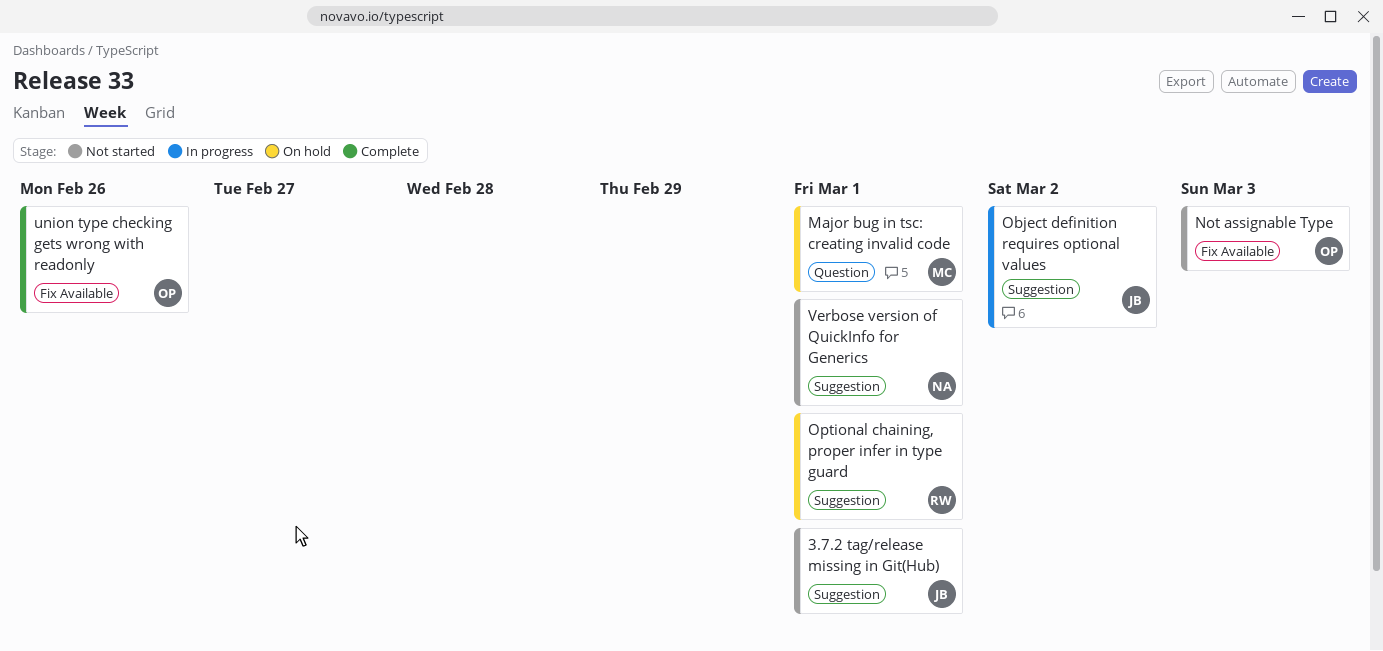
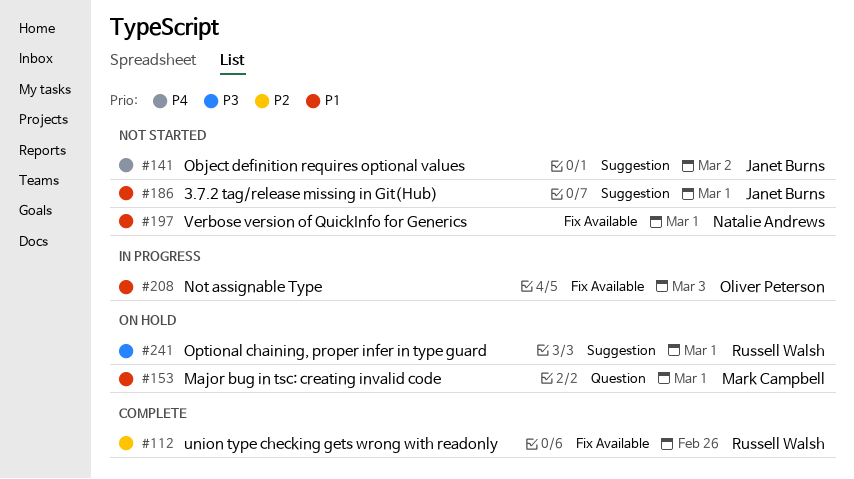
Not assignable Type, status: Not started -> In progress
Object definition requires optional values, status: In progress -> Not started
union type checking gets wrong with readonly, owner: Oliver Peterson -> Russell Walsh
Verbose version of QuickInfo for Generics, label: Suggestion -> Fix Available

